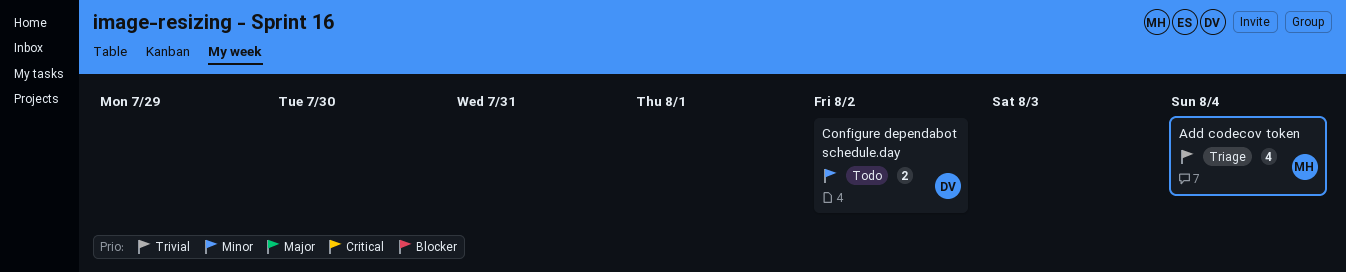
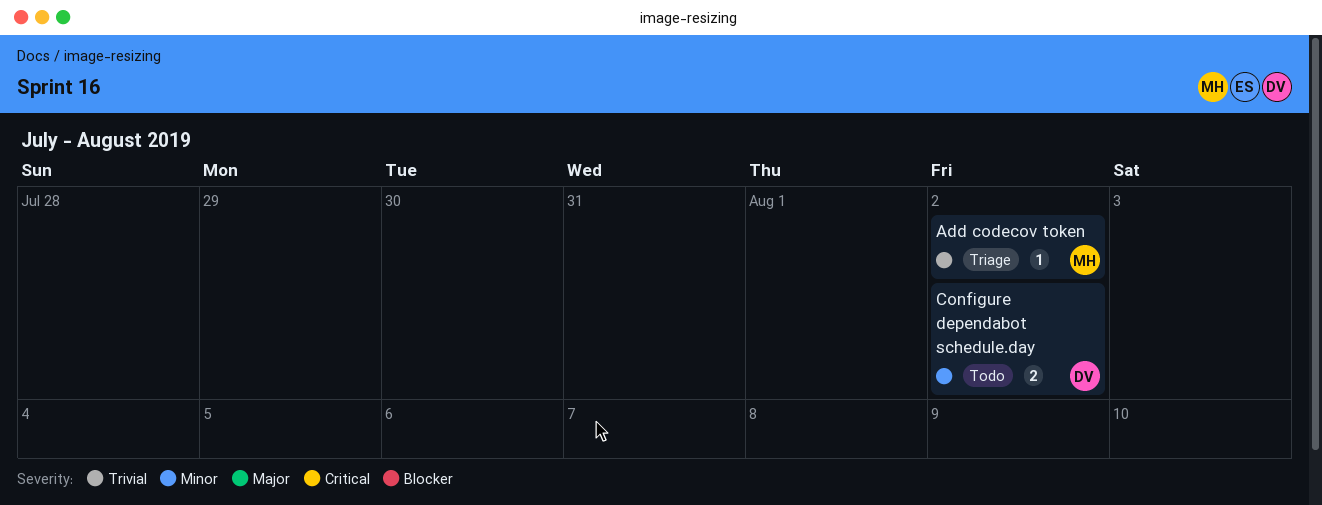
Add codecov token, estimate: 4 -> 1
Add codecov token, due: Aug 4 -> Aug 2

